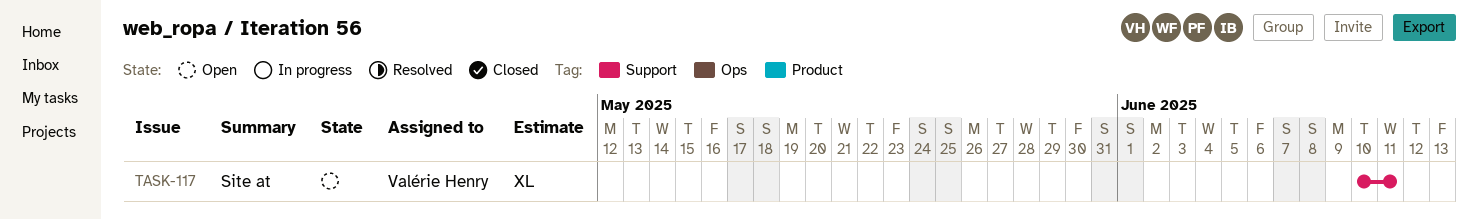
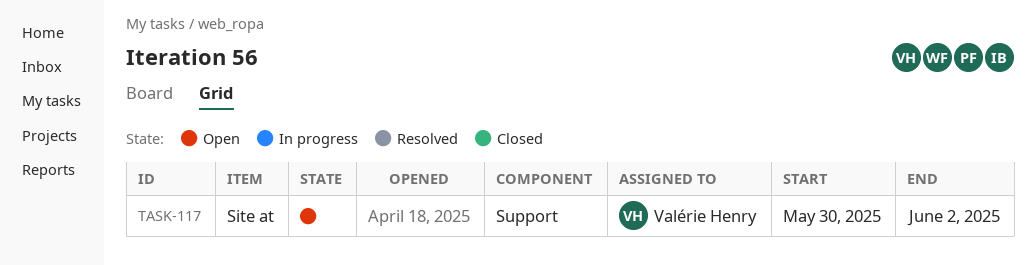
TASK-117, start: Jun 10 -> May 30
TASK-117, due: Jun 11 -> Jun 2

